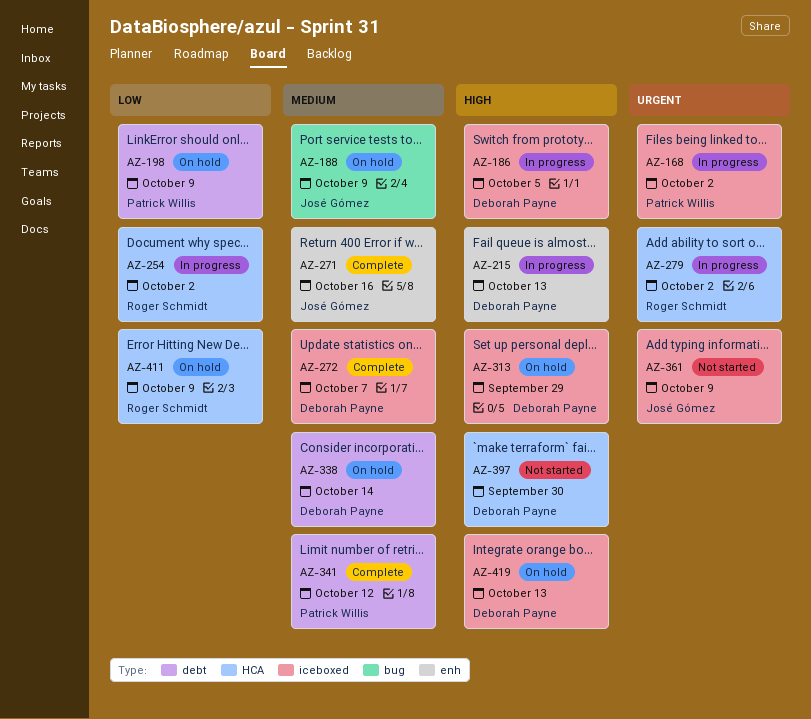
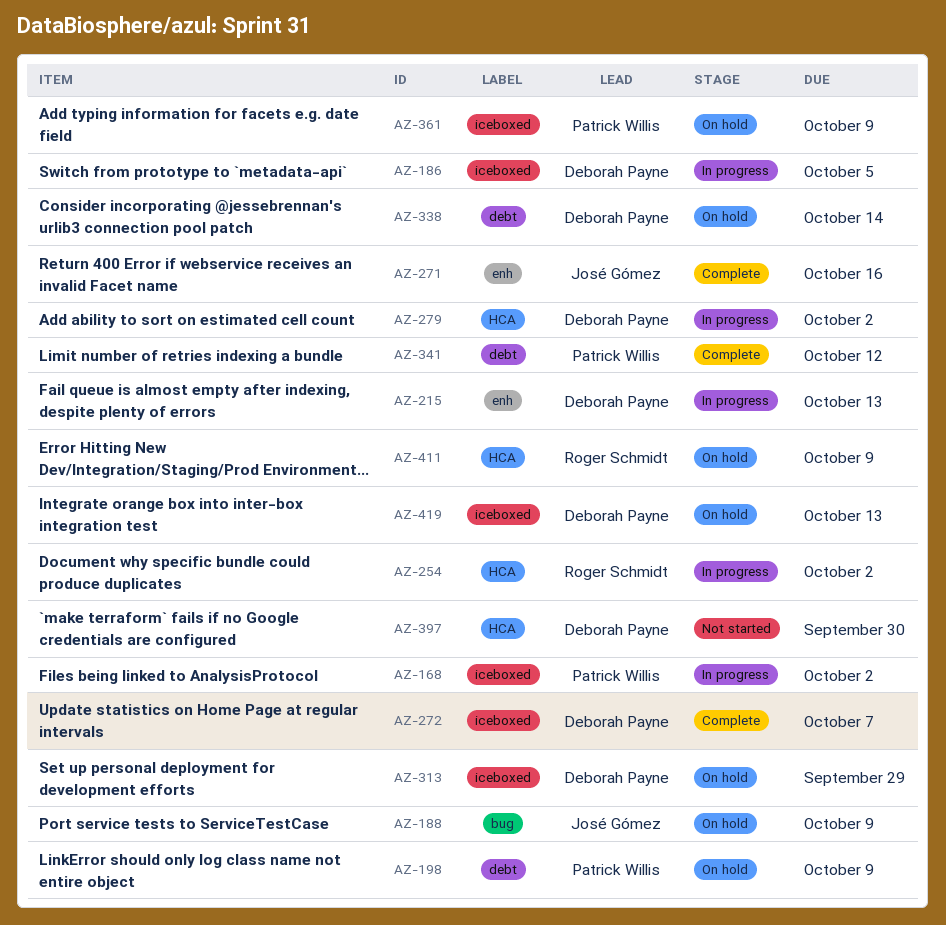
AZ-279, owner: Roger Schmidt -> Deborah Payne
AZ-361, status: Not started -> On hold
AZ-361, owner: José Gómez -> Patrick Willis

